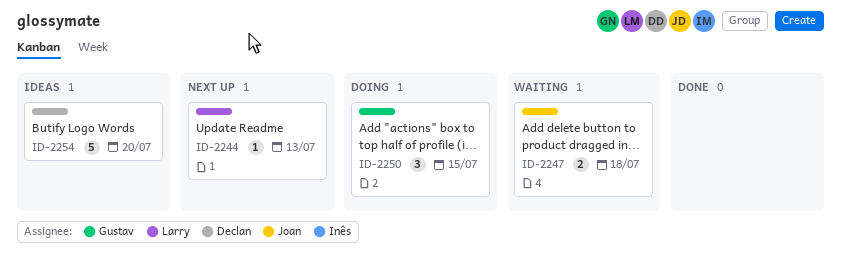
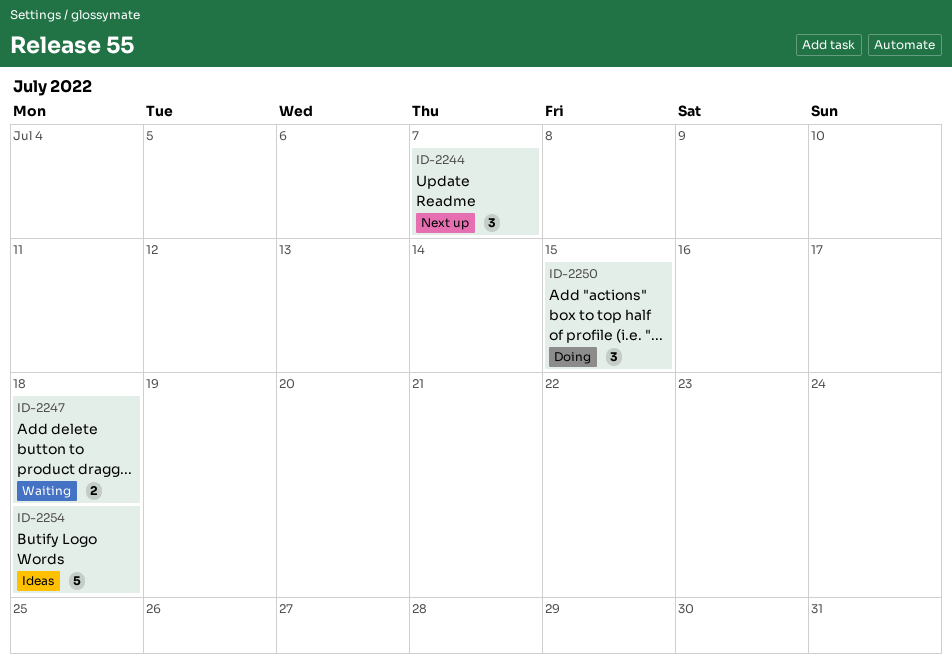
ID-2244, estimate: 1 -> 3
ID-2244, due: Jul 13 -> Jul 7
ID-2254, due: Jul 20 -> Jul 18

